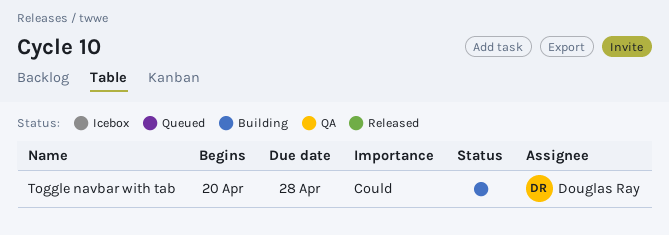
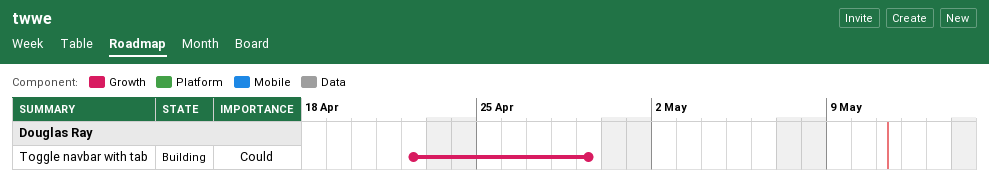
Toggle navbar with tab, start: Apr 20 -> Apr 22
Toggle navbar with tab, due: Apr 28 -> Apr 29

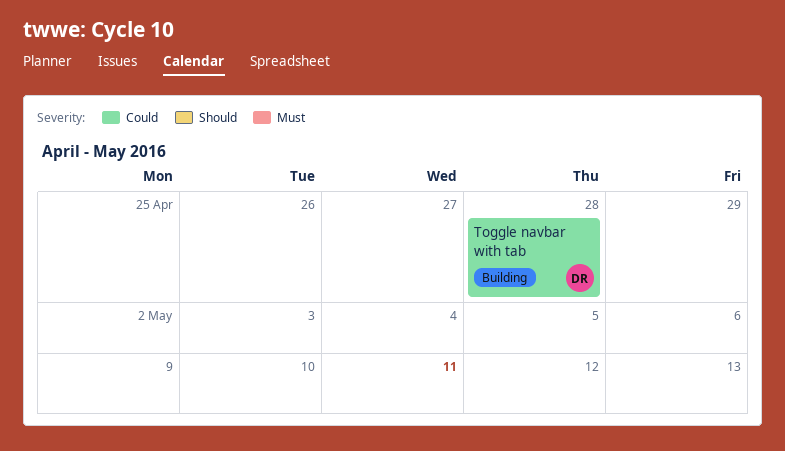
Toggle navbar with tab, due: Apr 29 -> Apr 28

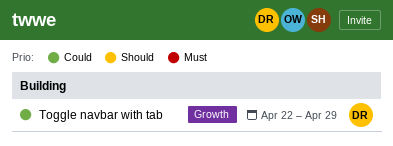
Toggle navbar with tab, due: Apr 28 -> Apr 29

